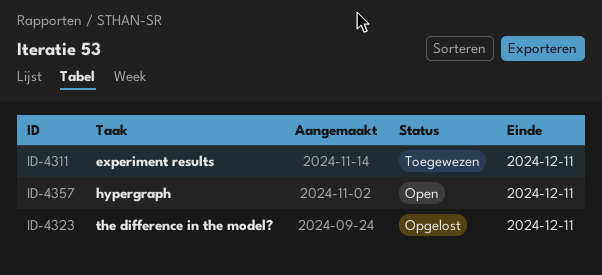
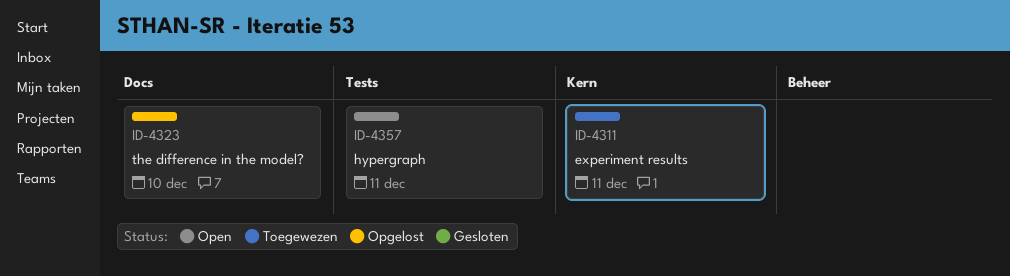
ID-4323, due: Dec 11 -> Dec 10

